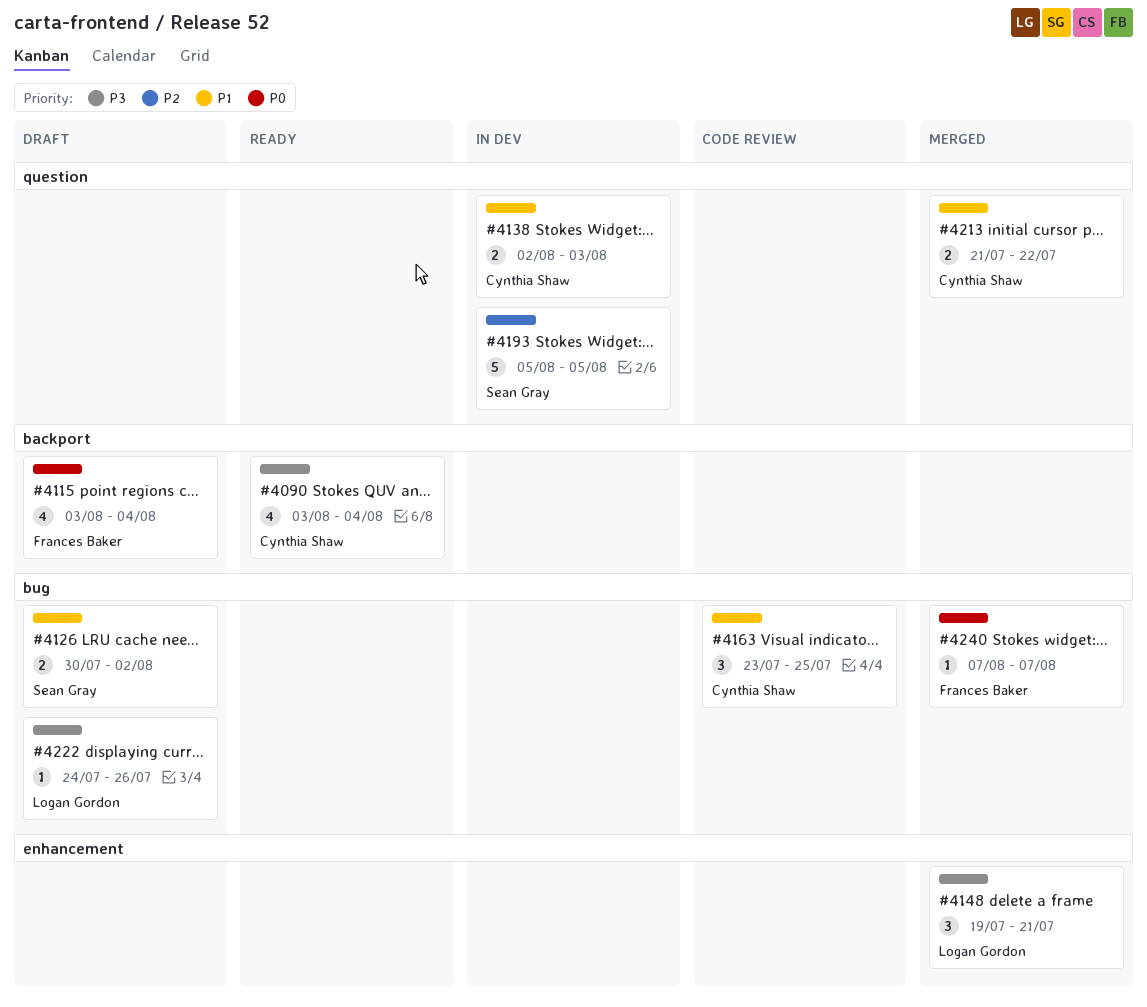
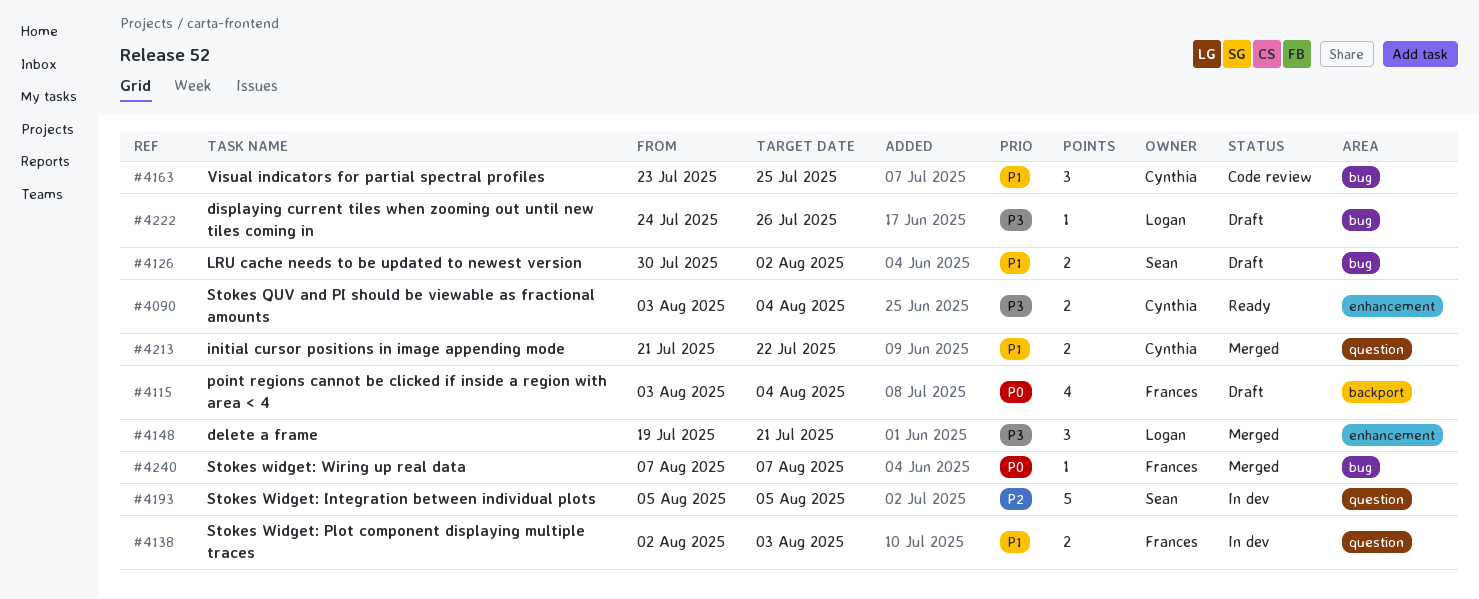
#4090, label: backport -> enhancement
#4090, estimate: 4 -> 2
#4138, owner: Cynthia Shaw -> Frances Baker

